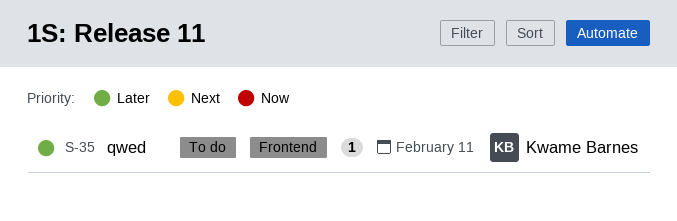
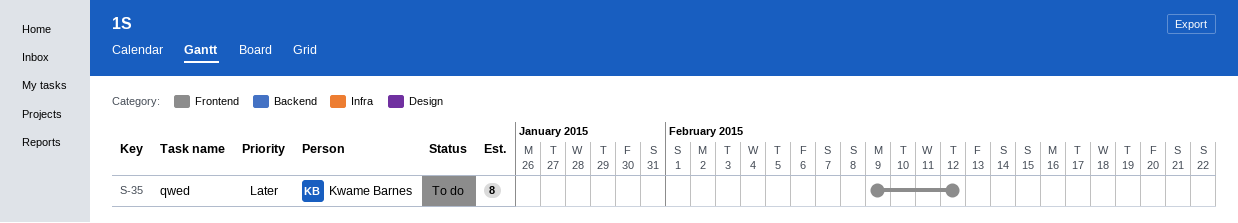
S-35, estimate: 1 -> 8
S-35, due: Feb 11 -> Feb 12

